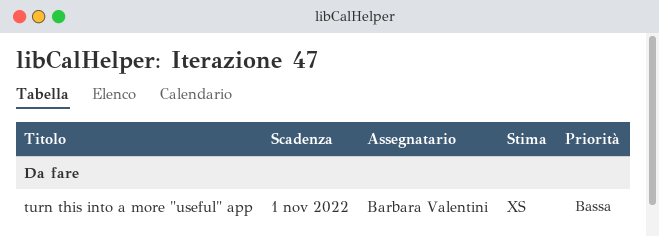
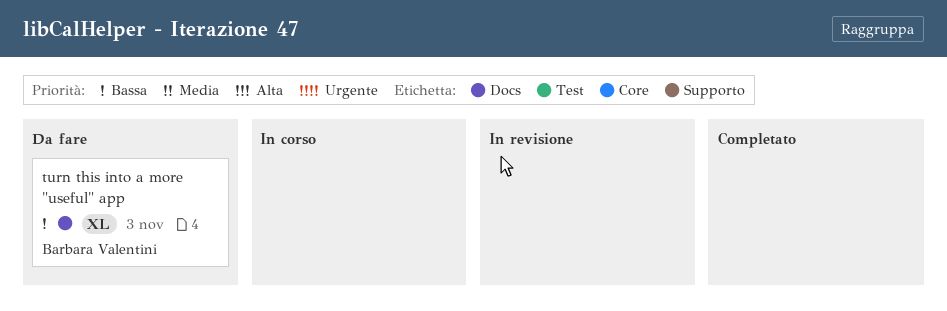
turn this into a more "useful" app, estimate: XS -> XL
turn this into a more "useful" app, due: Nov 1 -> Nov 3

